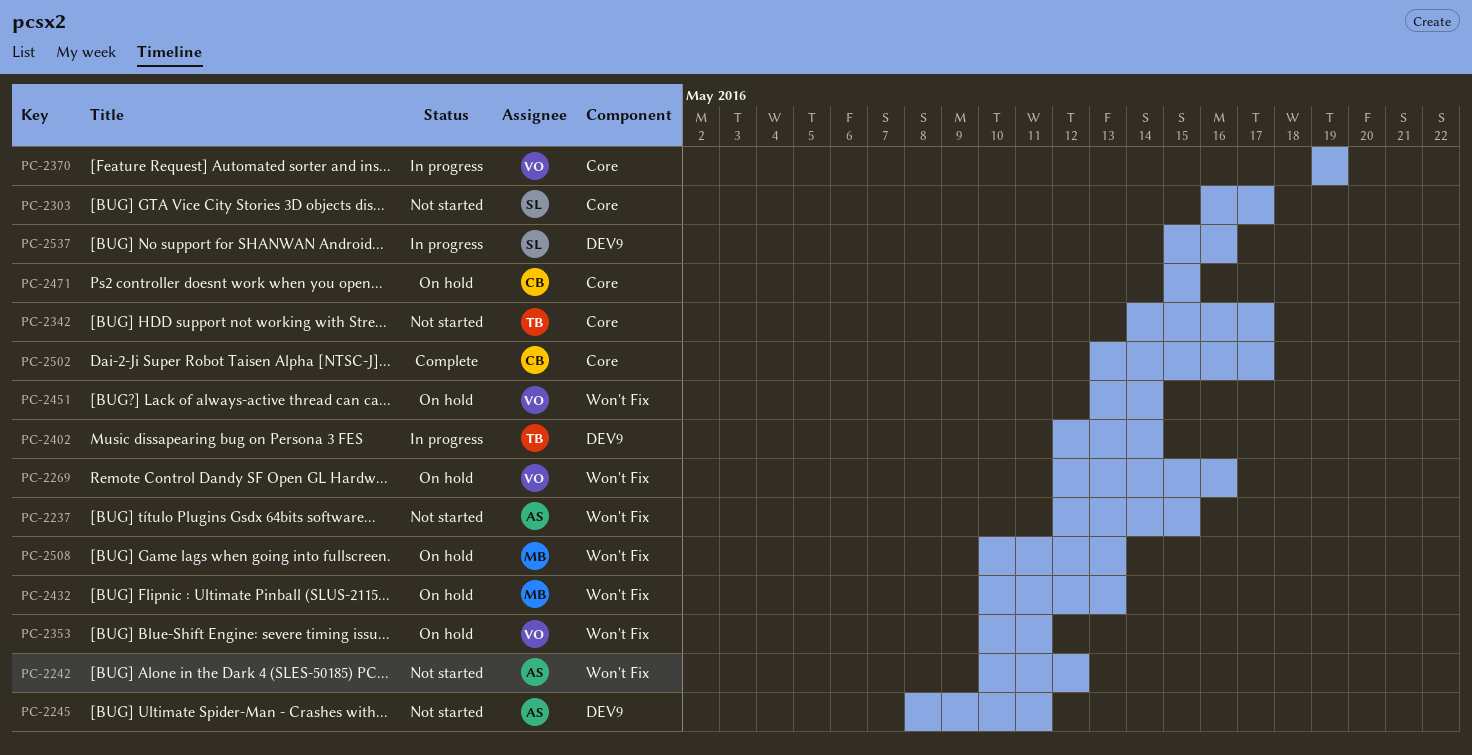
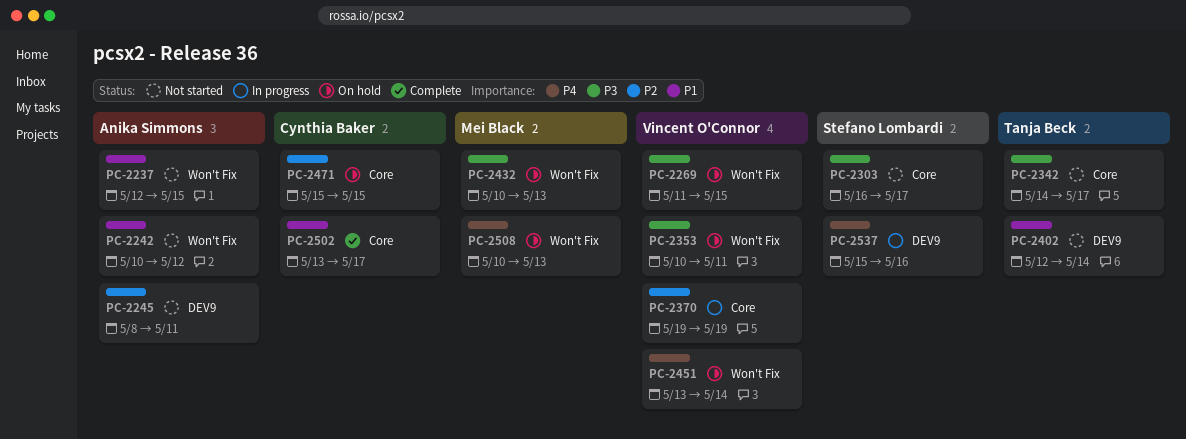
PC-2269, start: May 12 -> May 11
PC-2269, due: May 16 -> May 15
PC-2402, status: In progress -> Not started

